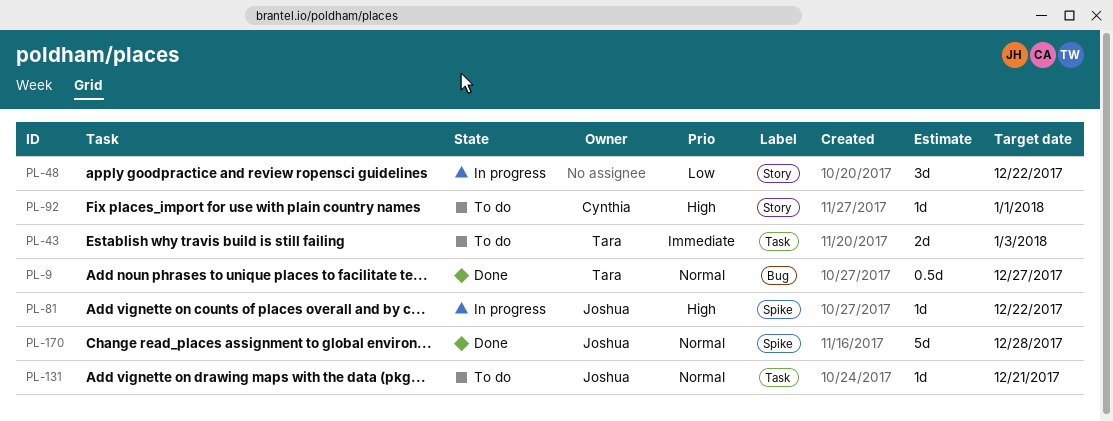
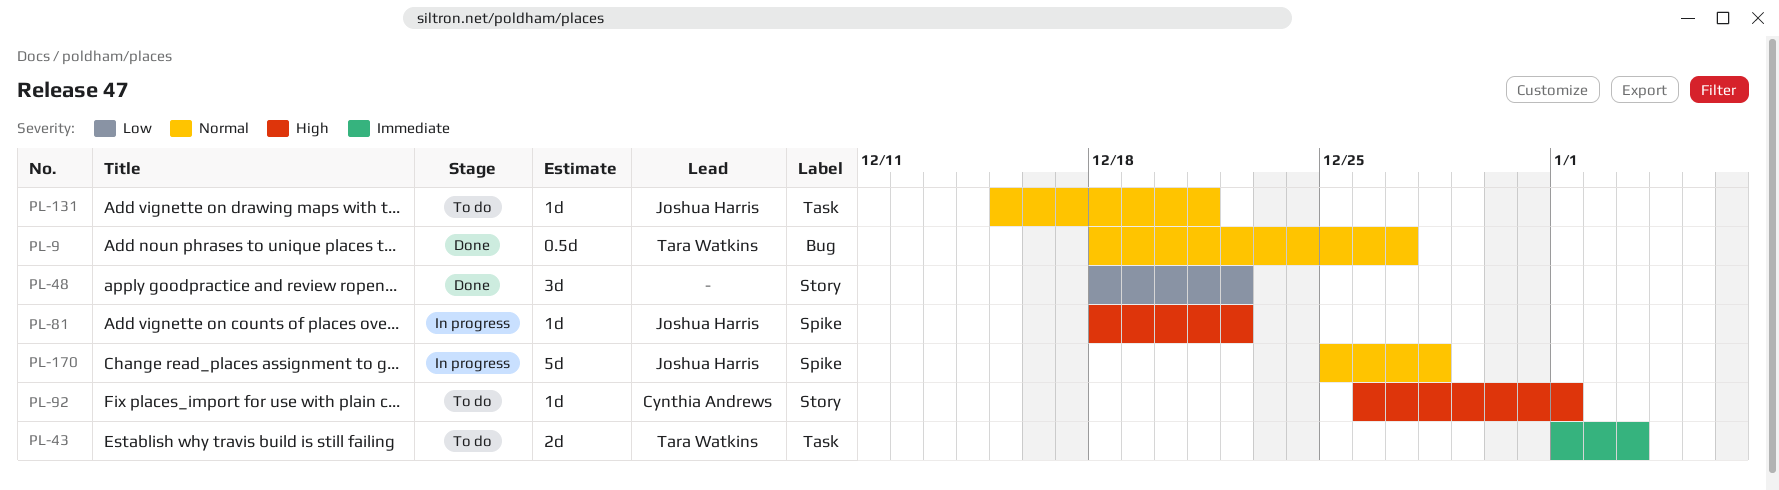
PL-48, status: In progress -> Done
PL-170, status: Done -> In progress

